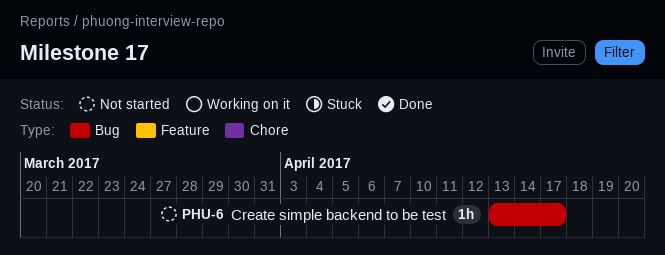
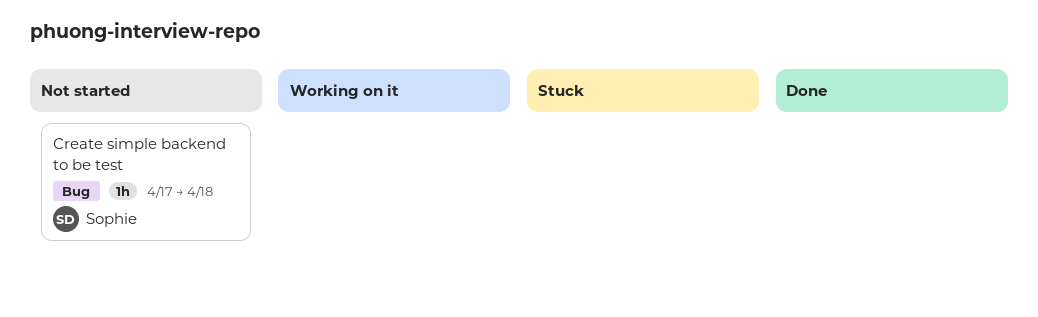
Create simple backend to be test, start: Apr 13 -> Apr 17
Create simple backend to be test, due: Apr 17 -> Apr 18

